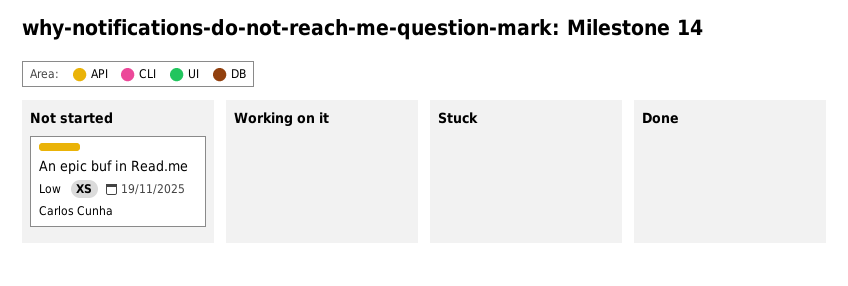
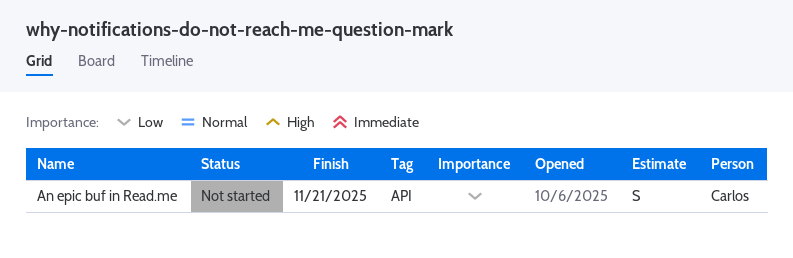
An epic buf in Read.me, estimate: XS -> S
An epic buf in Read.me, due: Nov 19 -> Nov 21

